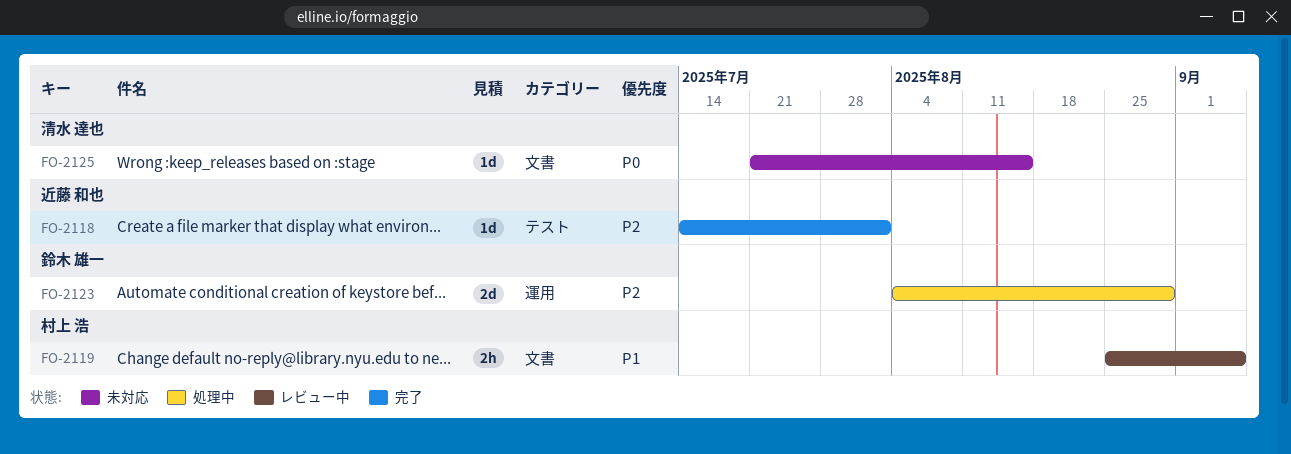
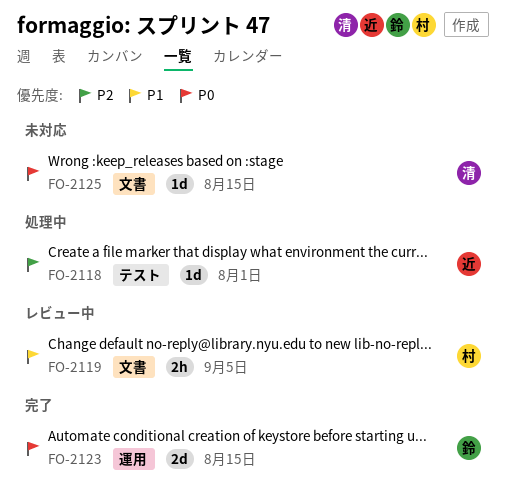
FO-2118, status: 完了 -> 処理中
FO-2123, status: 処理中 -> 完了
FO-2123, priority: P2 -> P0
FO-2123, due: Aug 29 -> Aug 15

